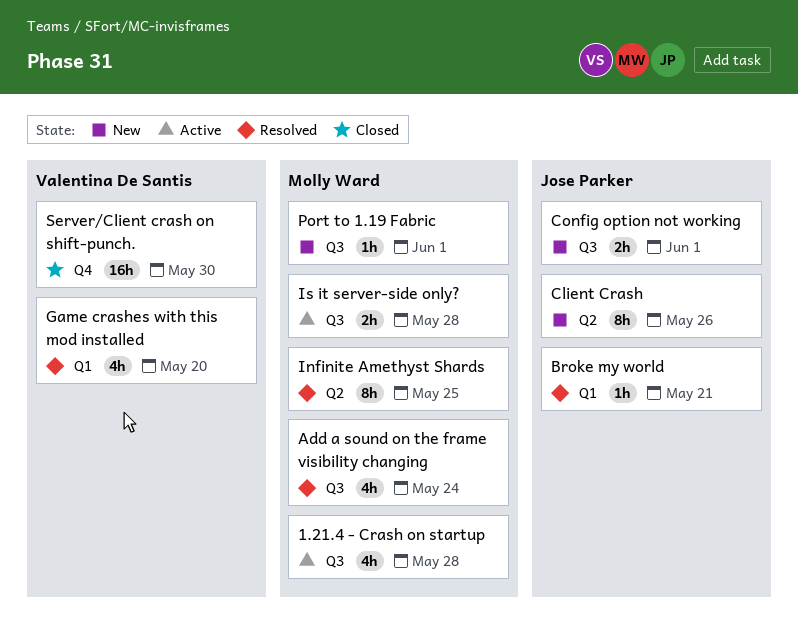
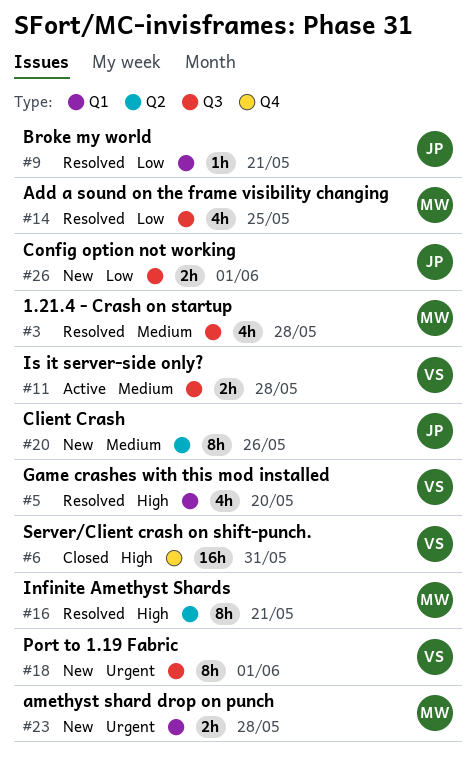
1.21.4 - Crash on startup, status: Active -> Resolved
Add a sound on the frame visibility changing, due: May 24 -> May 25
amethyst shard drop on punch: none -> present
Infinite Amethyst Shards, due: May 25 -> May 21
Is it server-side only?, owner: Molly Ward -> Valentina De Santis
Port to 1.19 Fabric, owner: Molly Ward -> Valentina De Santis
Port to 1.19 Fabric, estimate: 1h -> 8h
Server/Client crash on shift-punch., due: May 30 -> May 31

